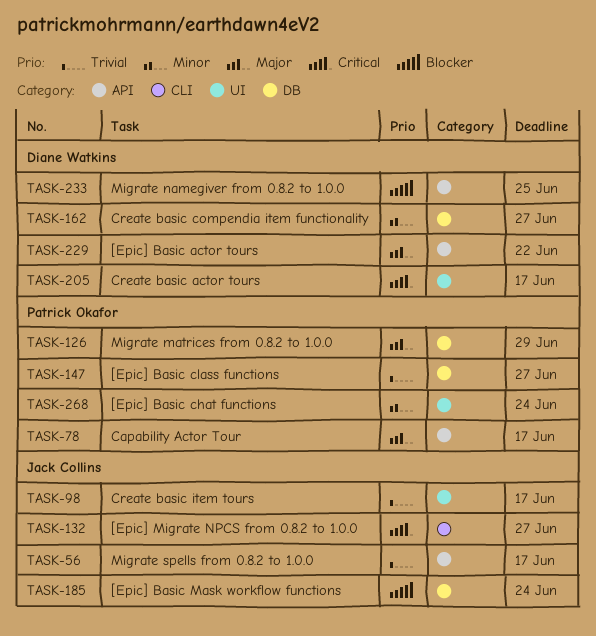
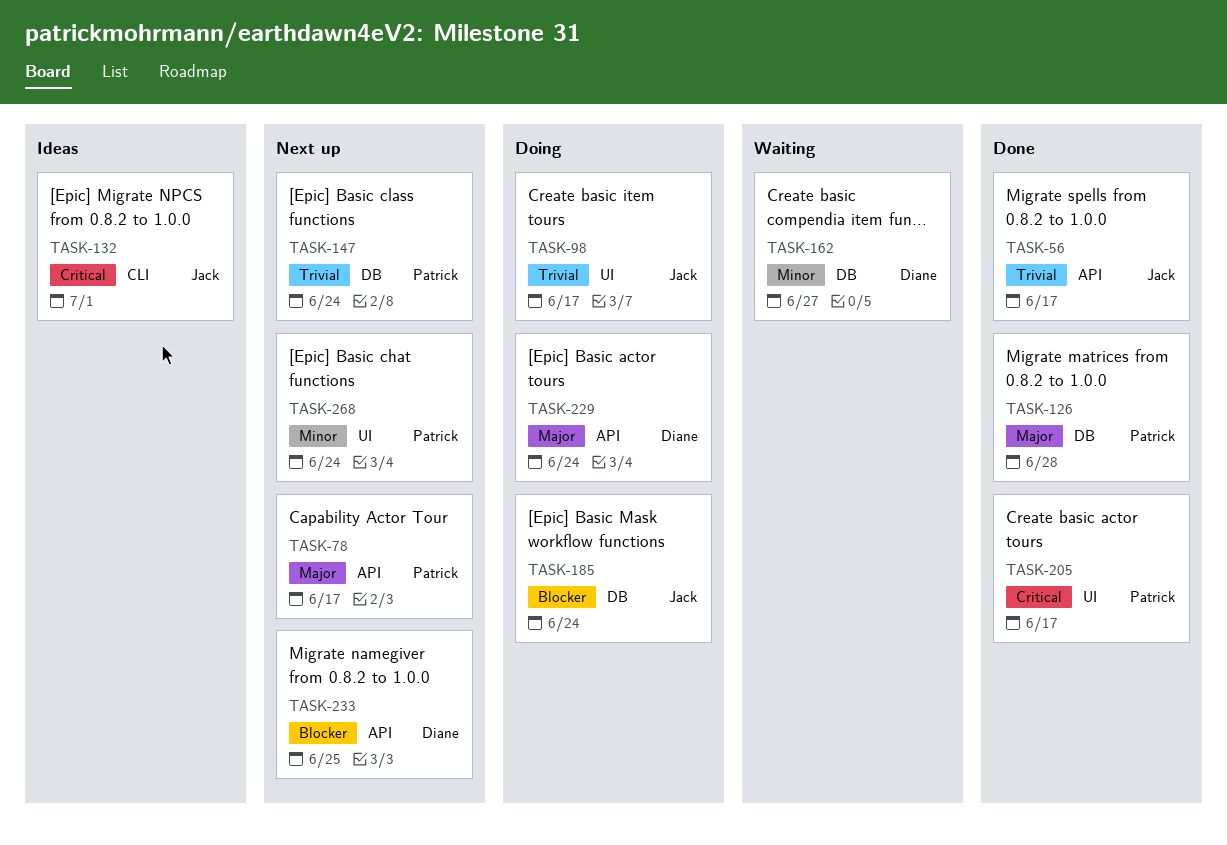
TASK-126, due: Jun 29 -> Jun 28
TASK-132, due: Jun 27 -> Jul 1
TASK-147, due: Jun 27 -> Jun 24
TASK-205, owner: Diane Watkins -> Patrick Okafor
TASK-229, due: Jun 22 -> Jun 24

